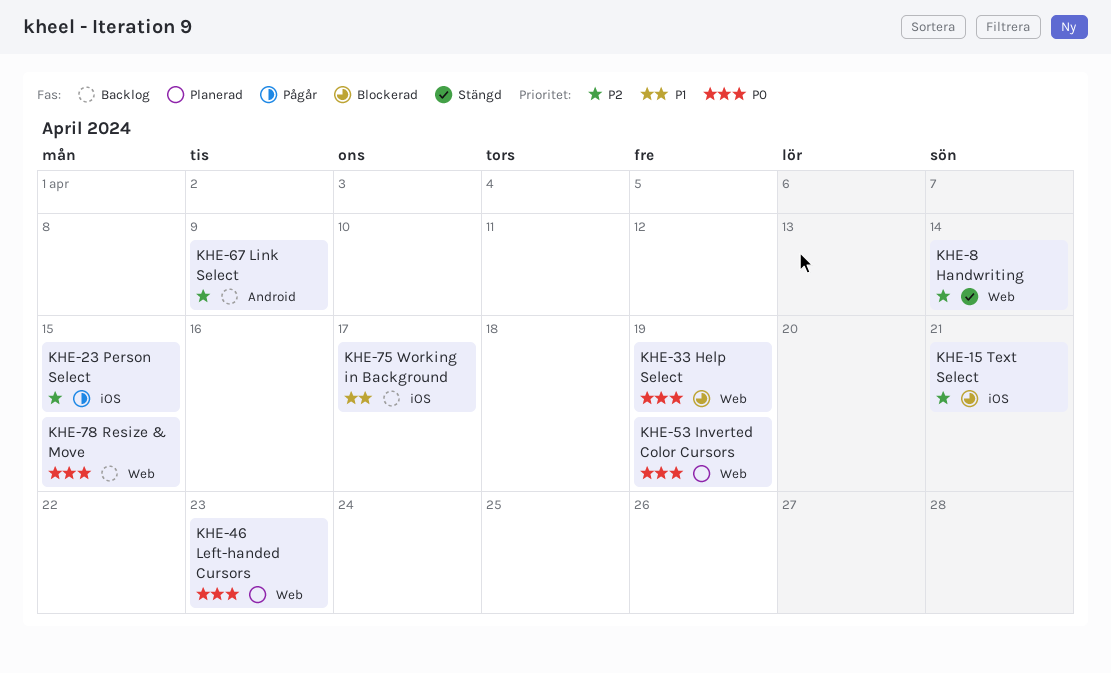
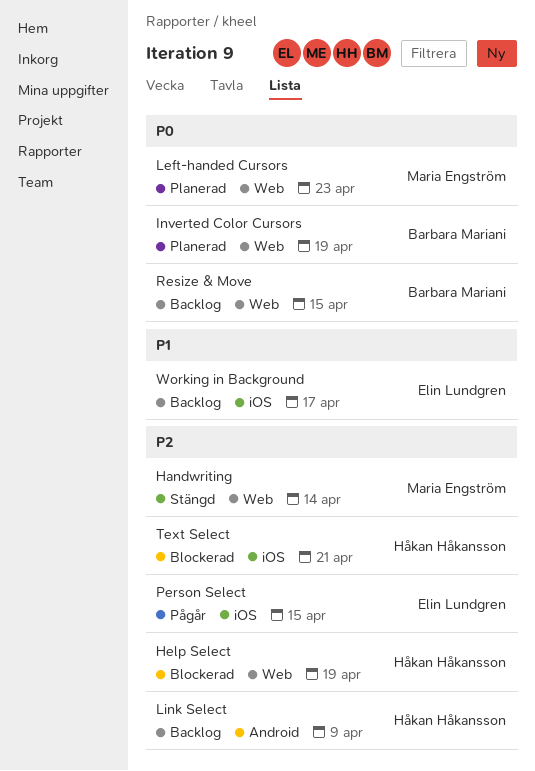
Help Select, priority: P0 -> P2

